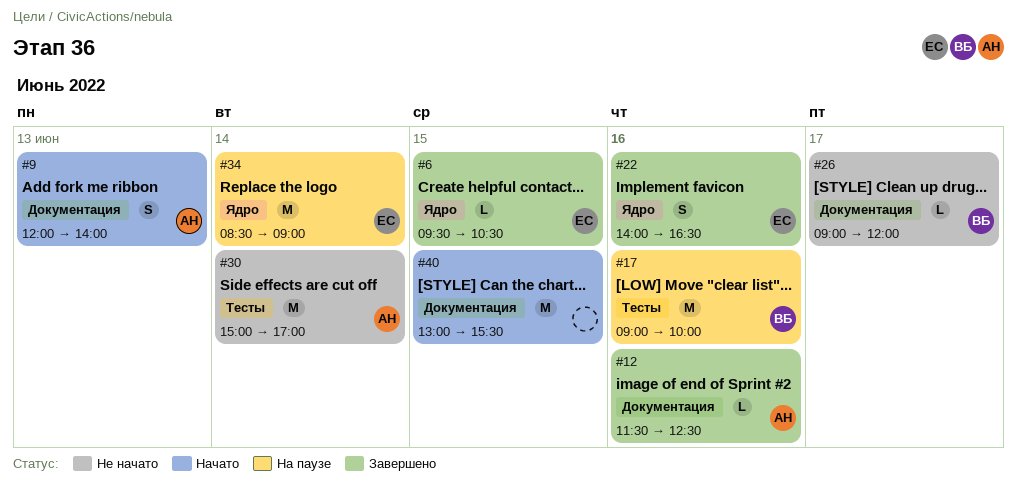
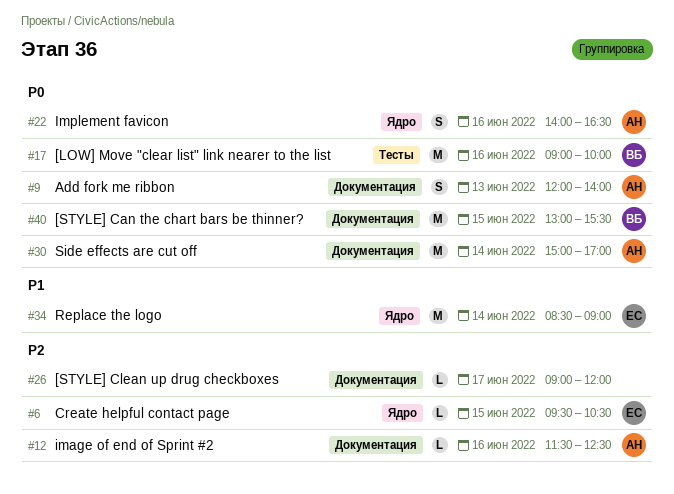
#22, owner: ЕС -> АН
#26, owner: ВБ -> none
#30, label: Тесты -> Документация
#40, owner: none -> ВБ

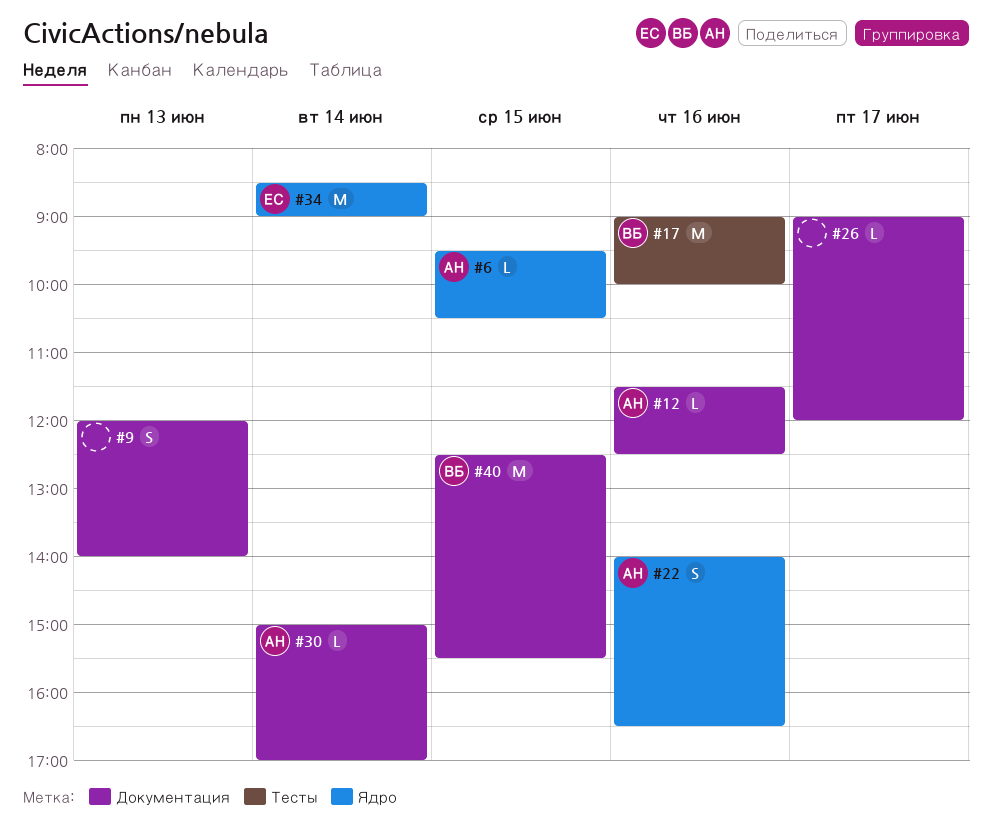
#6, owner: ЕС -> АН
#9, owner: АН -> none
#30, estimate: M -> L
#40, begins: 13:00 -> 12:30

